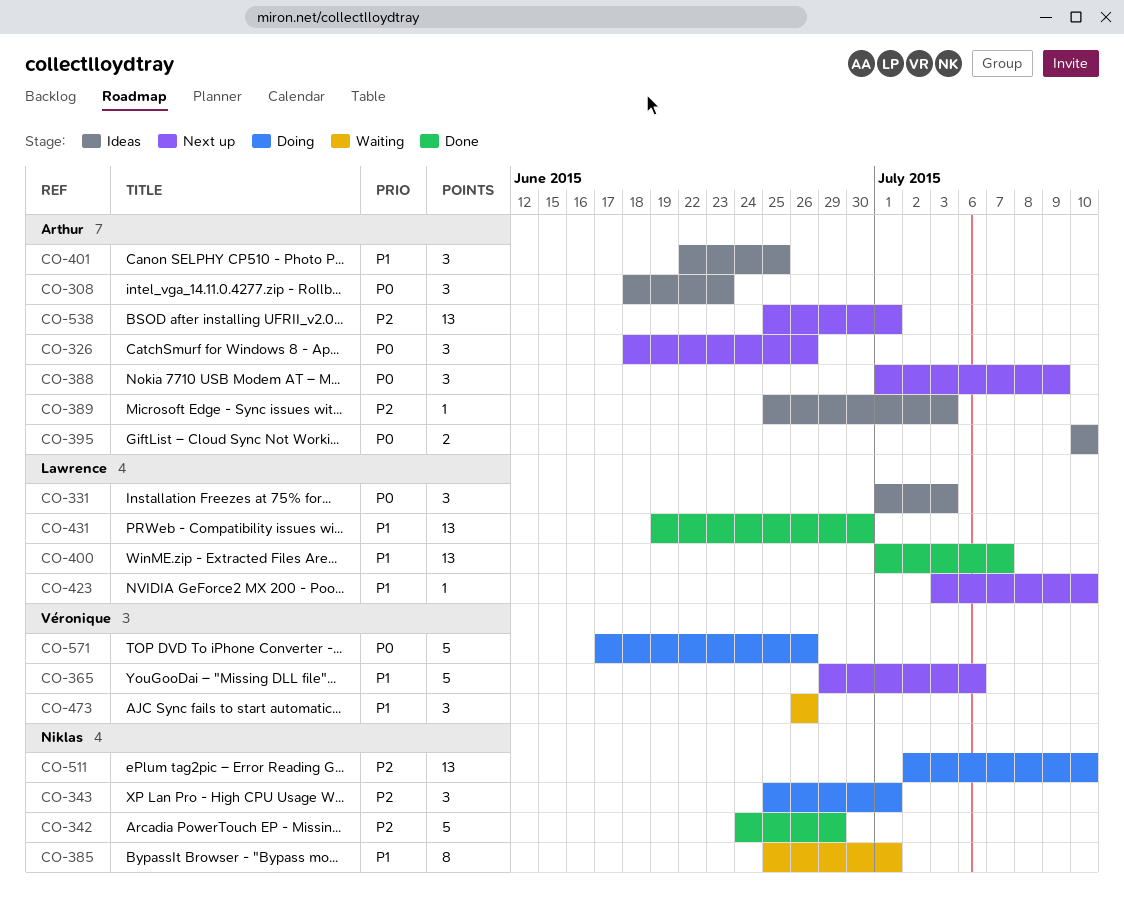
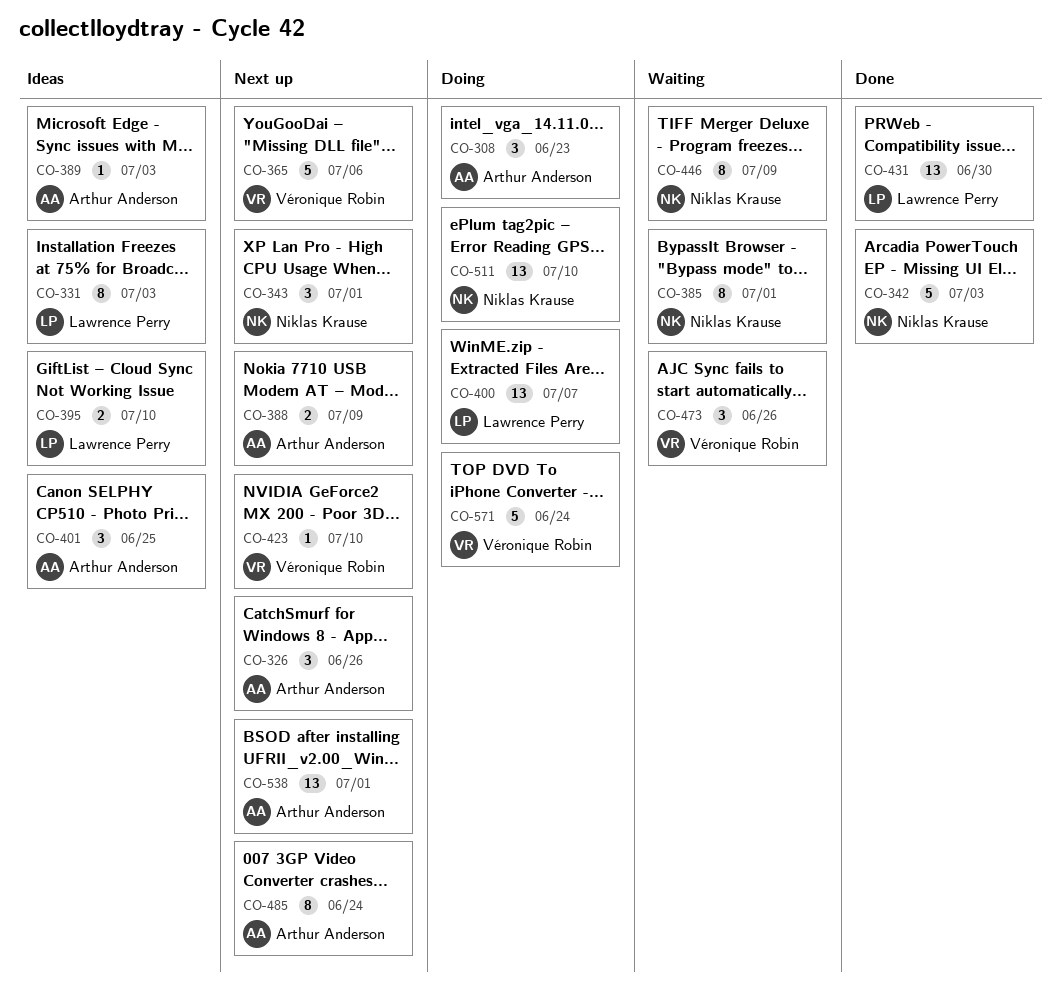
CO-308, status: Ideas -> Doing
CO-331, estimate: 3 -> 8
CO-342, due: Jun 29 -> Jul 3
CO-343, status: Doing -> Next up
CO-388, estimate: 3 -> 2
CO-395, owner: Arthur Anderson -> Lawrence Perry
CO-400, status: Done -> Doing
CO-423, owner: Lawrence Perry -> Véronique Robin
CO-446: none -> present
CO-485: none -> present
CO-571, due: Jun 26 -> Jun 24

